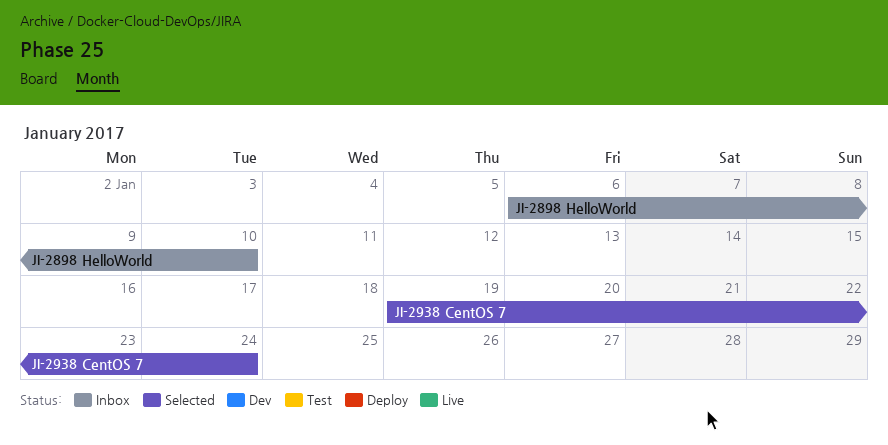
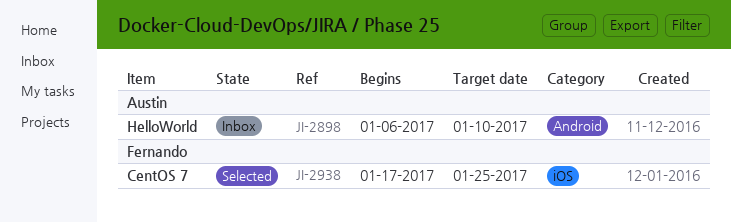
JI-2938, start: Jan 19 -> Jan 17
JI-2938, due: Jan 24 -> Jan 25

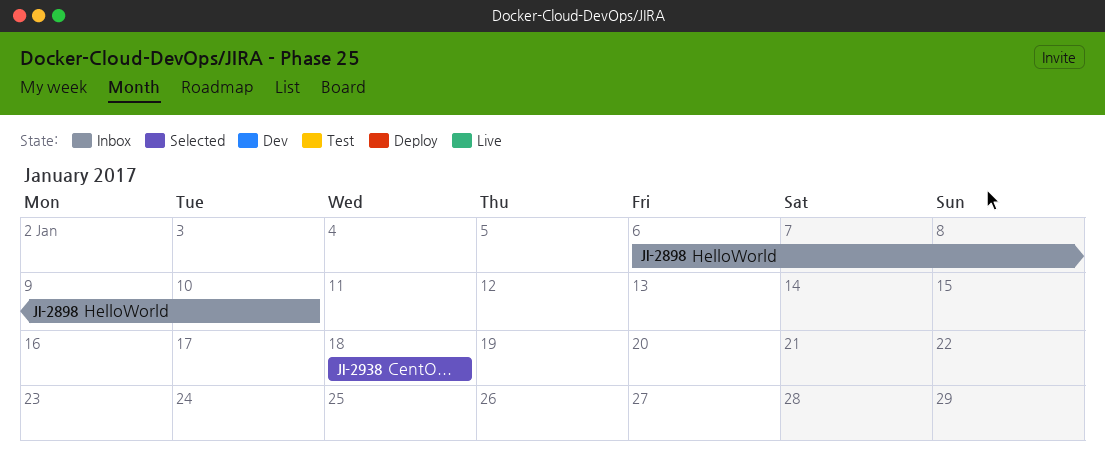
JI-2938, start: Jan 17 -> Jan 18
JI-2938, due: Jan 25 -> Jan 18

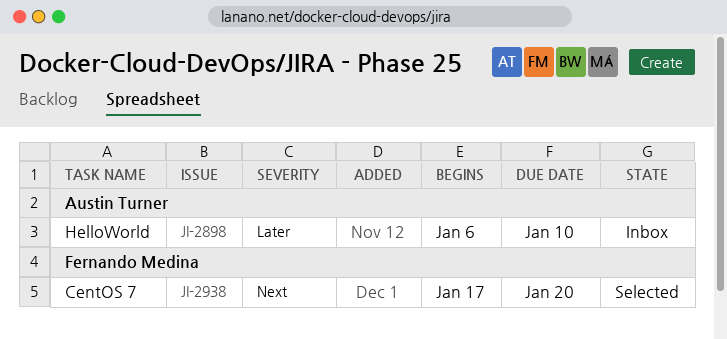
JI-2938, start: Jan 18 -> Jan 17
JI-2938, due: Jan 18 -> Jan 20

